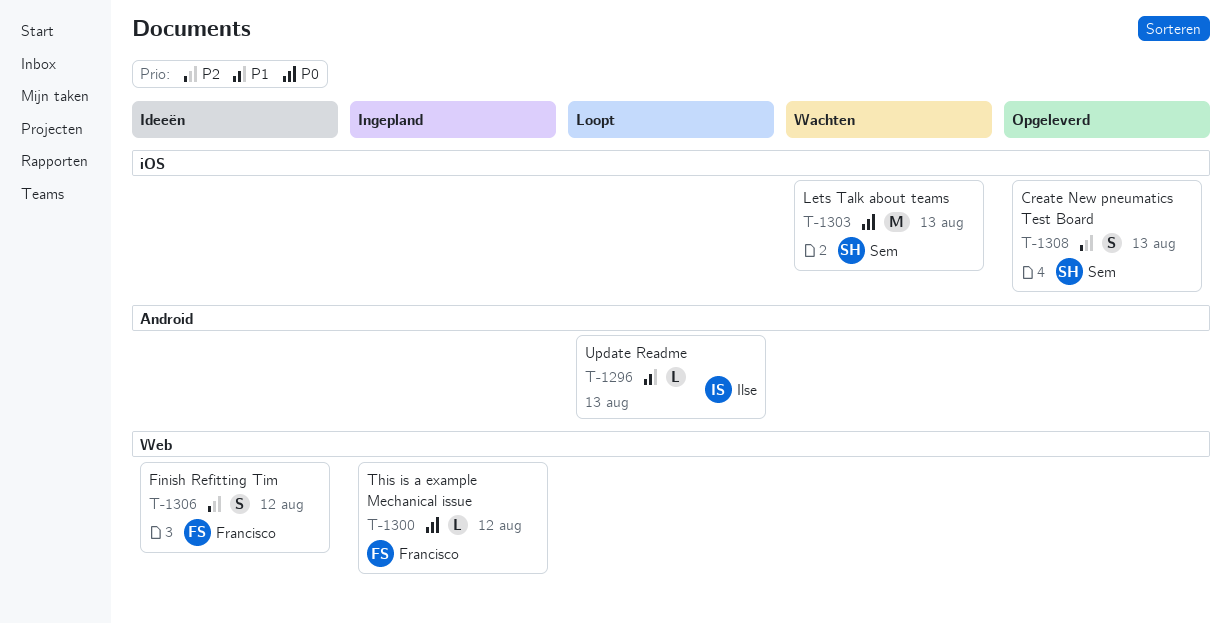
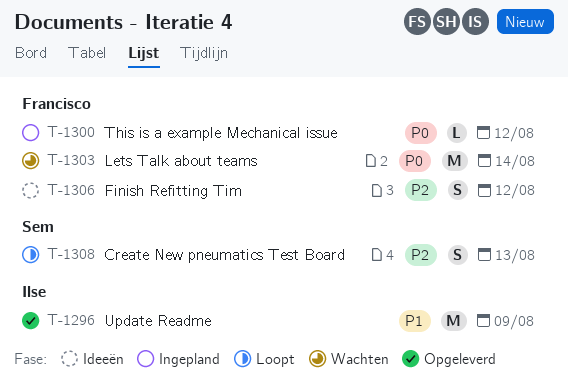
T-1296, status: Loopt -> Opgeleverd
T-1296, estimate: L -> M
T-1296, due: Aug 13 -> Aug 9
T-1303, owner: Sem -> Francisco
T-1303, due: Aug 13 -> Aug 14
T-1308, status: Opgeleverd -> Loopt

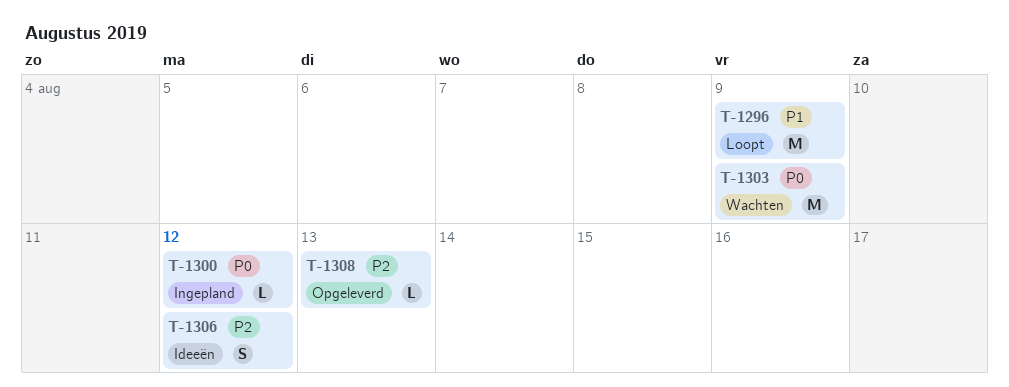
T-1296, status: Opgeleverd -> Loopt
T-1303, due: Aug 14 -> Aug 9
T-1308, status: Loopt -> Opgeleverd
T-1308, estimate: S -> L

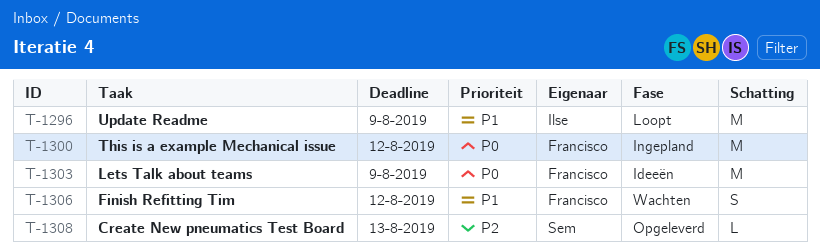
T-1300, estimate: L -> M
T-1303, status: Wachten -> Ideeën
T-1306, status: Ideeën -> Wachten
T-1306, priority: P2 -> P1

